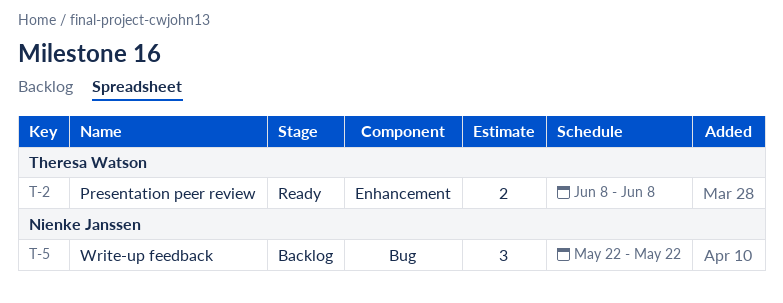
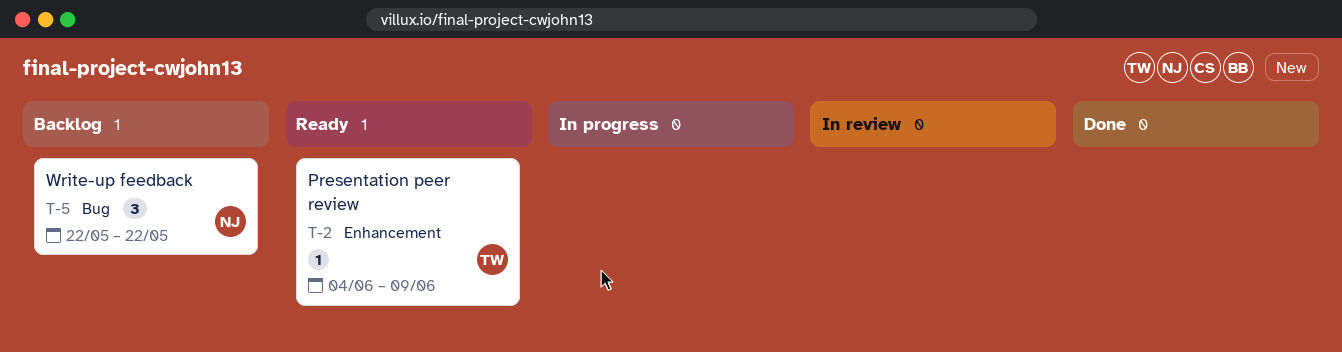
T-2, estimate: 2 -> 1
T-2, start: Jun 8 -> Jun 4
T-2, due: Jun 8 -> Jun 9

